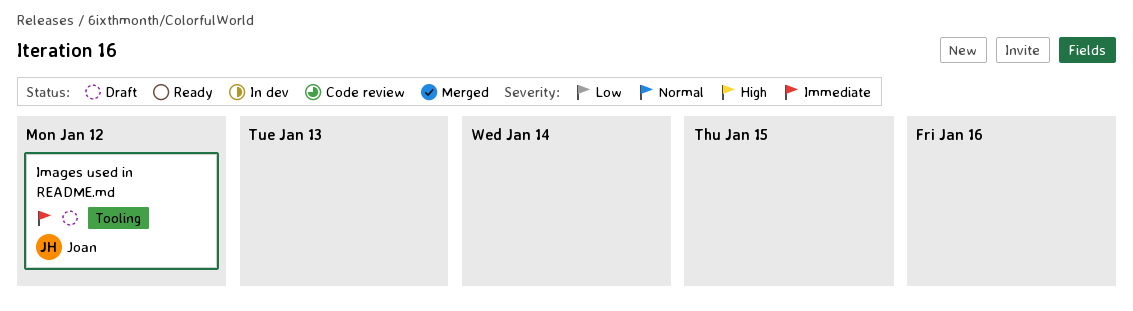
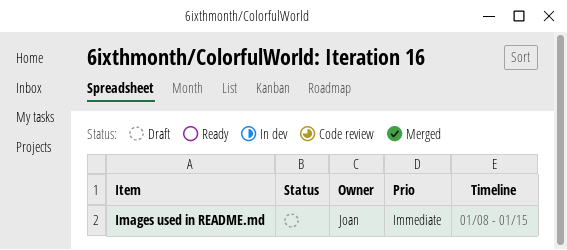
Images used in README.md, due: Jan 12 -> Jan 15

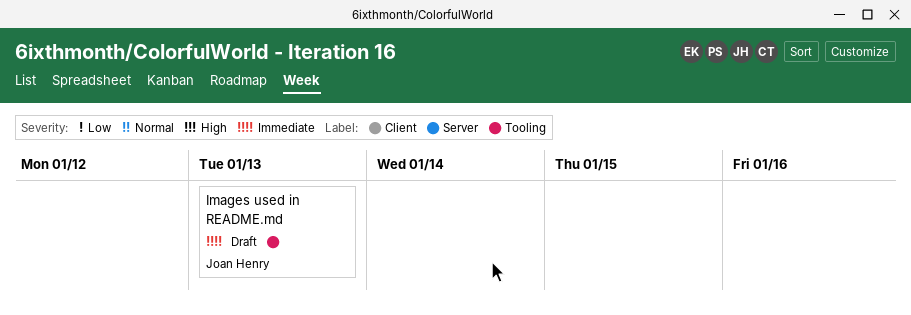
Images used in README.md, due: Jan 15 -> Jan 13

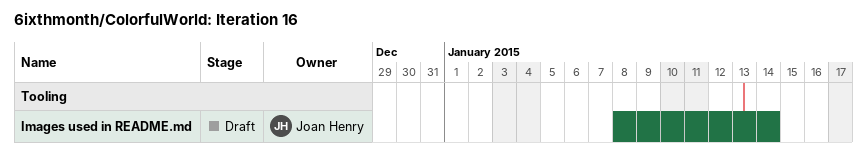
Images used in README.md, due: Jan 13 -> Jan 14

